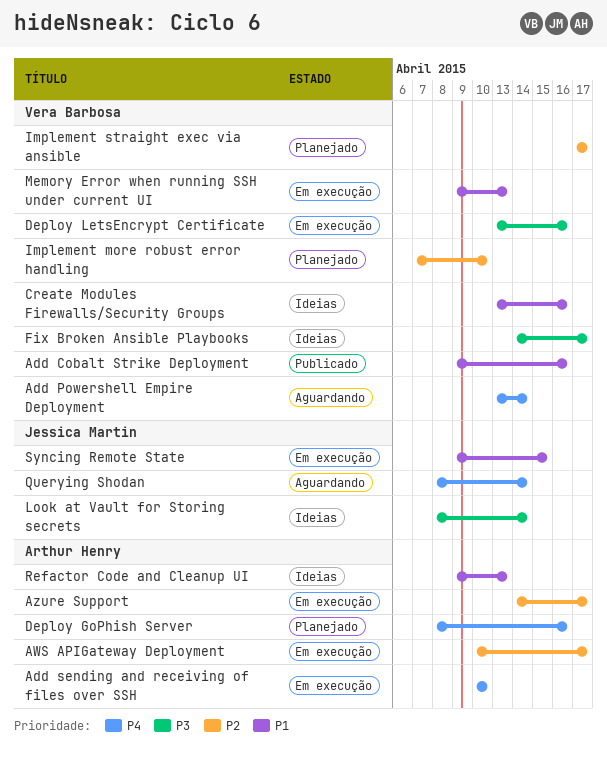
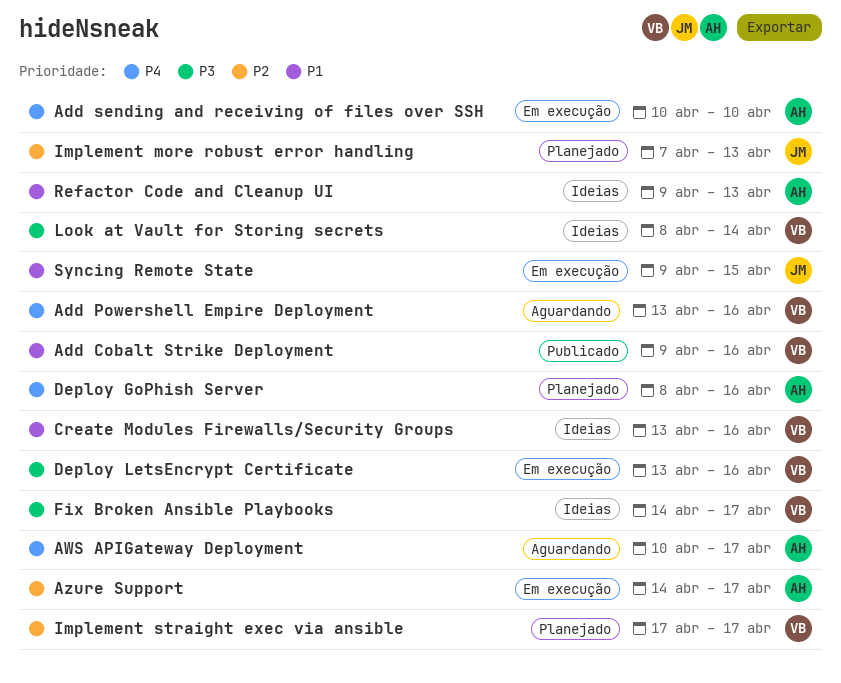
Add Powershell Empire Deployment, due: Apr 14 -> Apr 16
AWS APIGateway Deployment, status: Em execução -> Aguardando
AWS APIGateway Deployment, priority: P2 -> P4
Implement more robust error handling, owner: Vera Barbosa -> Jessica Martin
Implement more robust error handling, due: Apr 10 -> Apr 13
Look at Vault for Storing secrets, owner: Jessica Martin -> Vera Barbosa
Memory Error when running SSH under current UI: present -> none
Querying Shodan: present -> none

